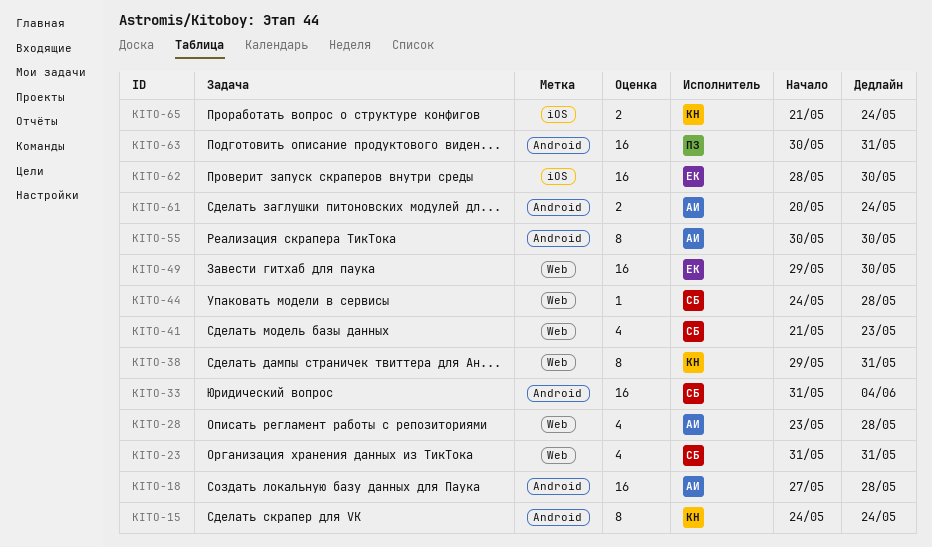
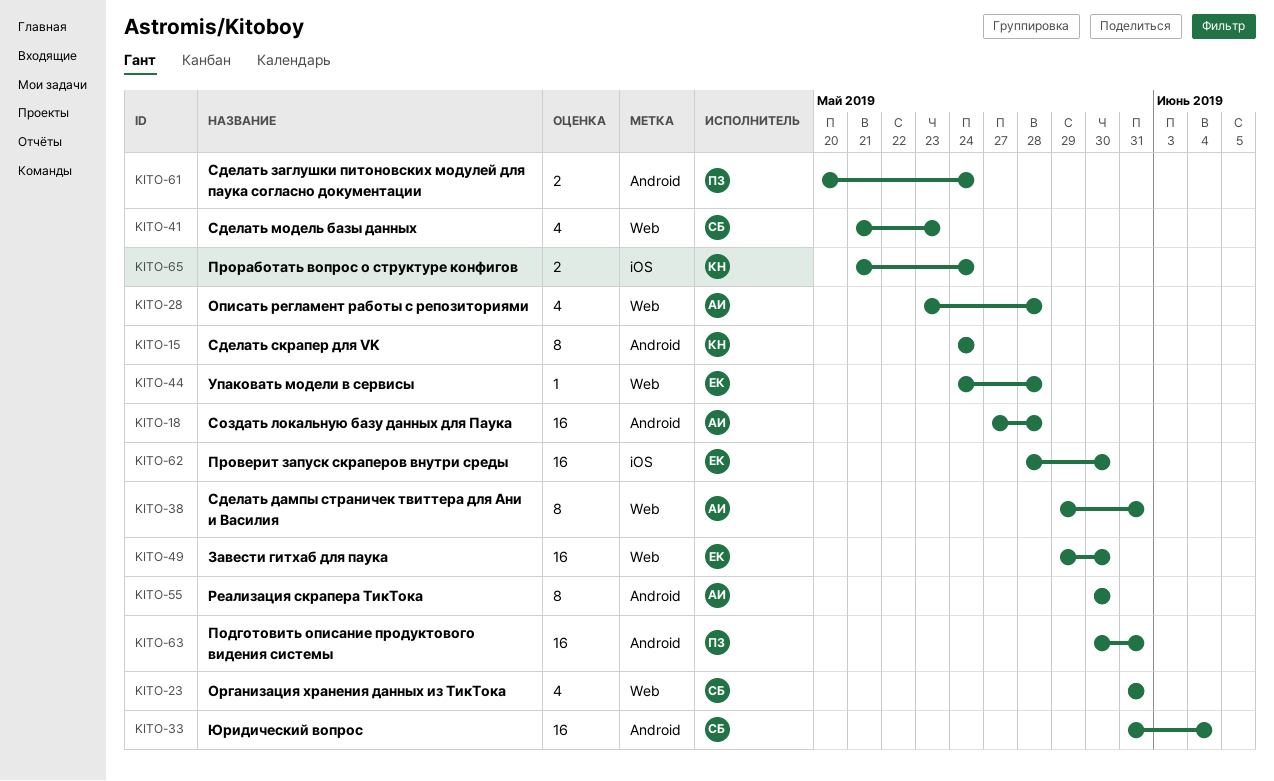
KITO-38, owner: КН -> АИ
KITO-44, owner: СБ -> ЕК
KITO-61, owner: АИ -> ПЗ

